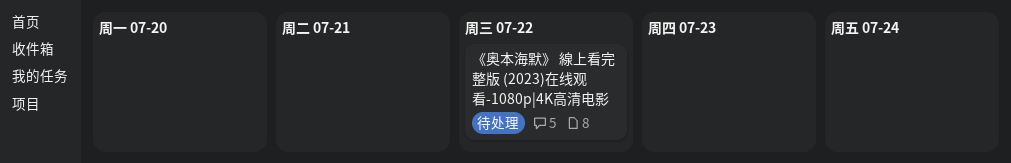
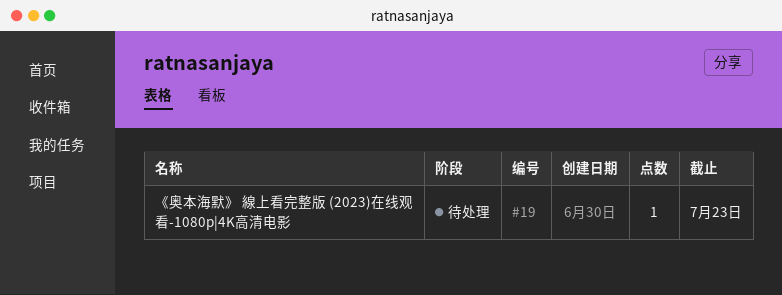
《奥本海默》 線上看完整版 (2023)在线观看-1080p|4K高清电影, due: Jul 22 -> Jul 23

